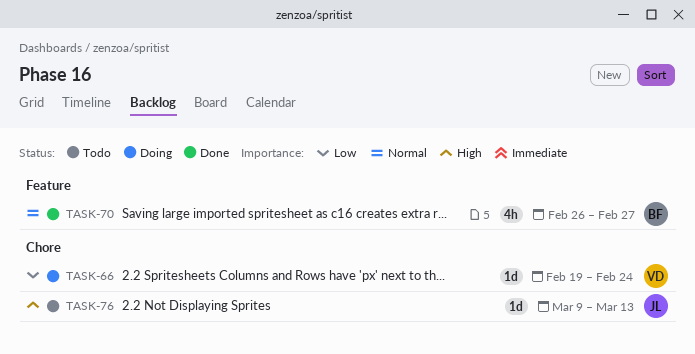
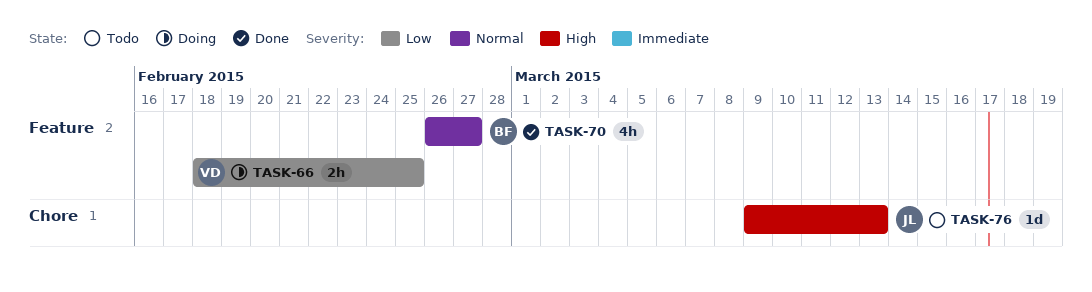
TASK-66, label: Chore -> Feature
TASK-66, estimate: 1d -> 2h
TASK-66, start: Feb 19 -> Feb 18
TASK-66, due: Feb 24 -> Feb 25

